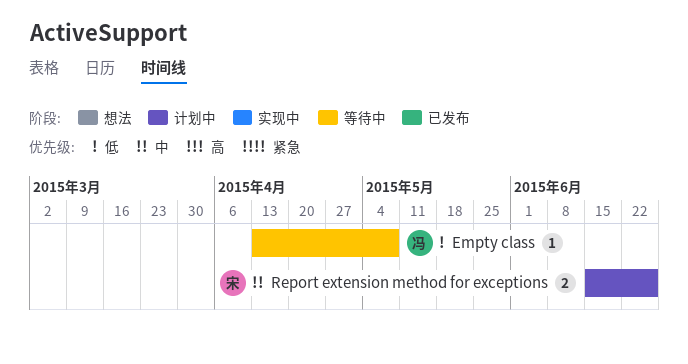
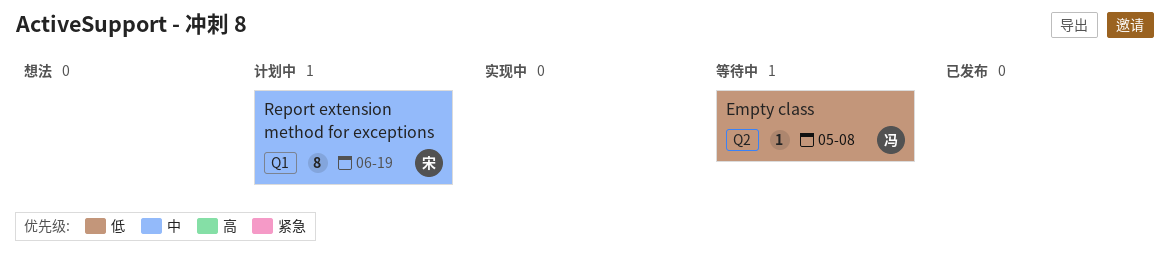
Report extension method for exceptions, estimate: 2 -> 8
Report extension method for exceptions, due: Jun 26 -> Jun 19

